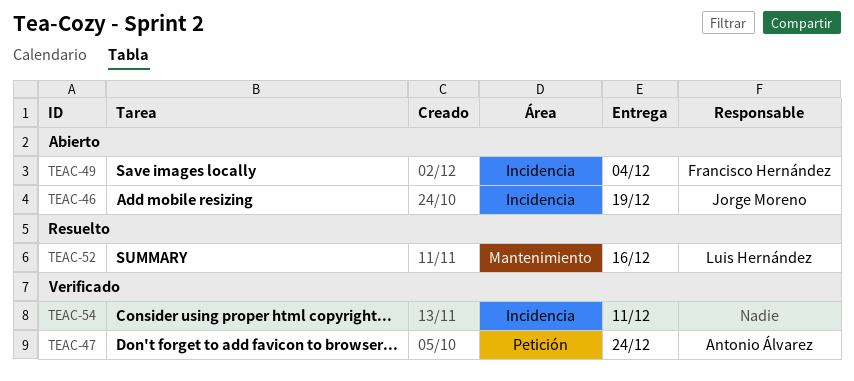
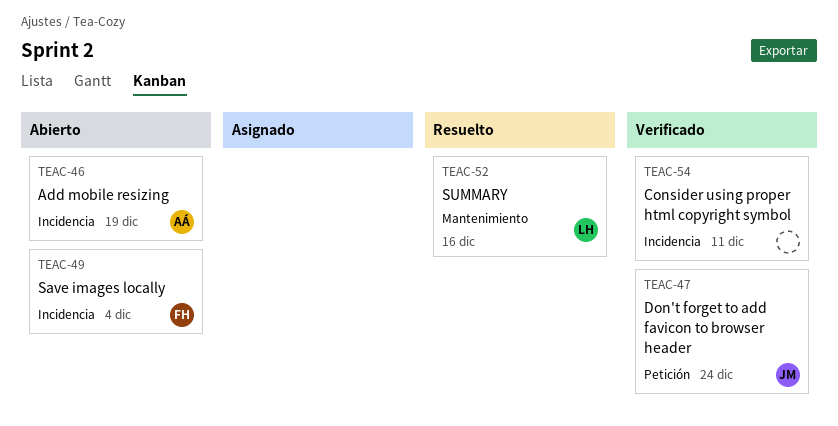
TEAC-46, owner: Jorge Moreno -> Antonio Álvarez
TEAC-47, owner: Antonio Álvarez -> Jorge Moreno

